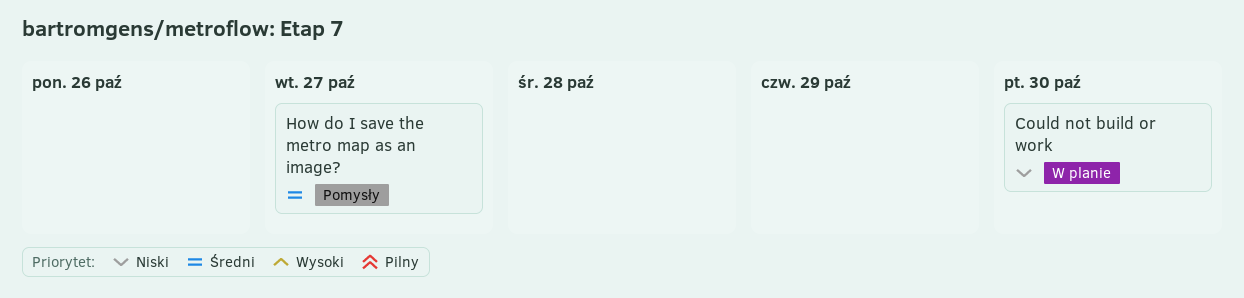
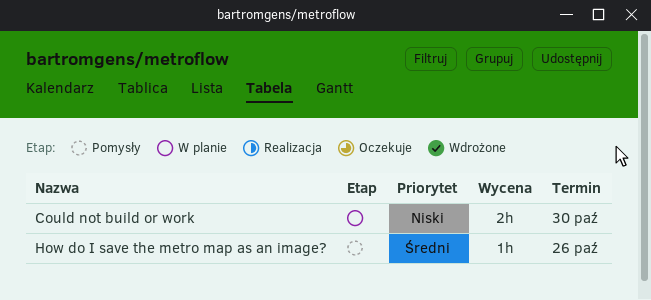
How do I save the metro map as an image?, due: Oct 27 -> Oct 26

